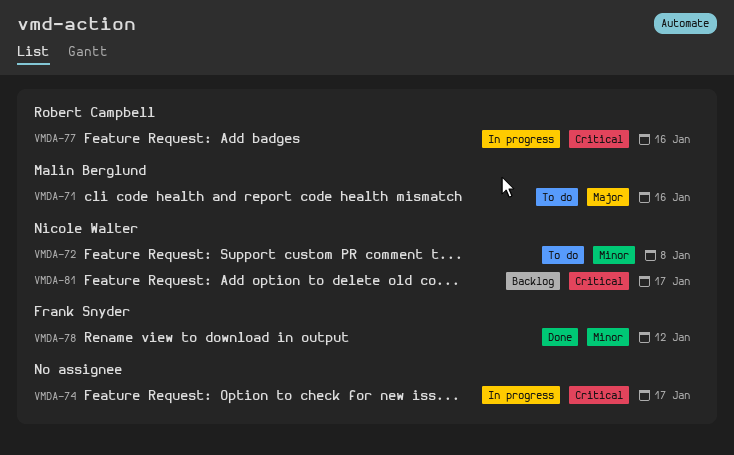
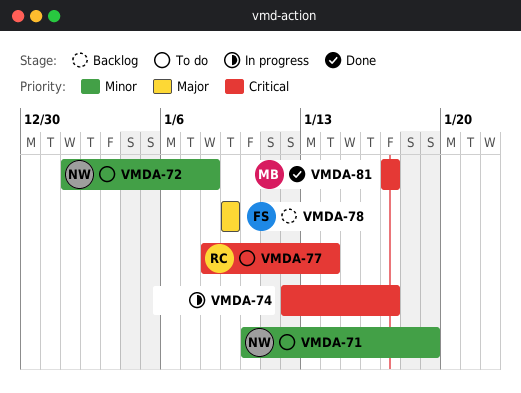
VMDA-71, owner: Malin Berglund -> Nicole Walter
VMDA-71, priority: Major -> Minor
VMDA-71, due: Jan 16 -> Jan 19
VMDA-77, status: In progress -> To do
VMDA-77, due: Jan 16 -> Jan 14
VMDA-78, status: Done -> Backlog
VMDA-78, priority: Minor -> Major
VMDA-78, due: Jan 12 -> Jan 9
VMDA-81, status: Backlog -> Done
VMDA-81, owner: Nicole Walter -> Malin Berglund

